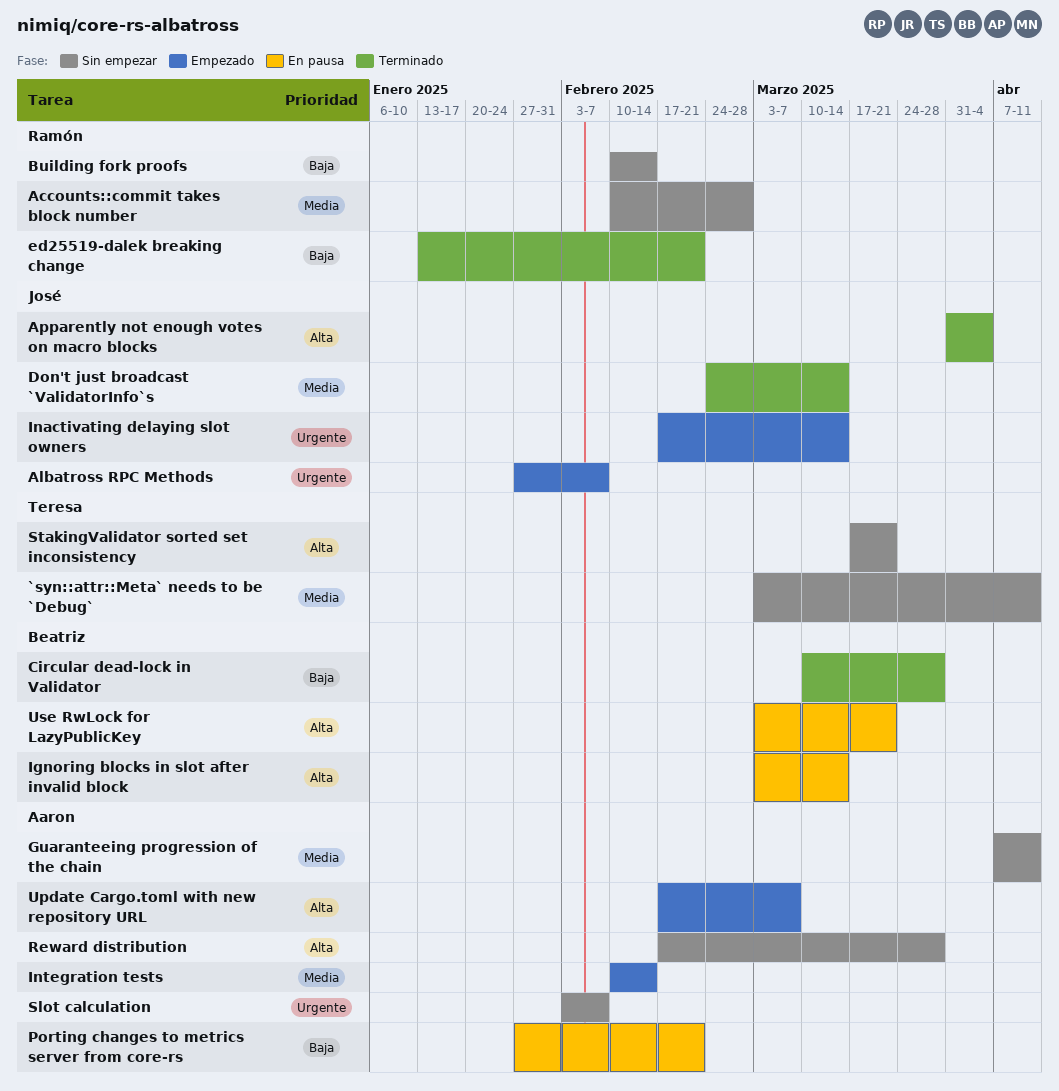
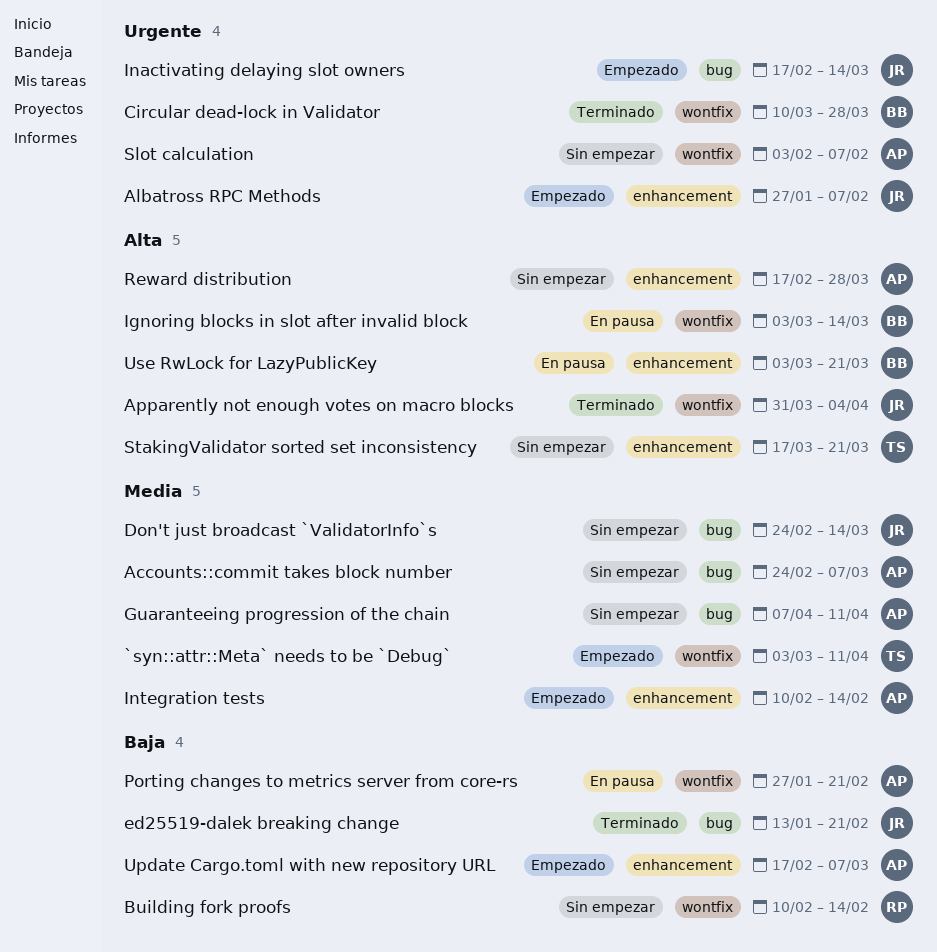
`syn::attr::Meta` needs to be `Debug`, status: Sin empezar -> Empezado
Accounts::commit takes block number, owner: Ramón -> Aaron
Accounts::commit takes block number, start: Feb 10 -> Feb 24
Accounts::commit takes block number, due: Feb 28 -> Mar 7
Circular dead-lock in Validator, priority: Baja -> Urgente
Don't just broadcast `ValidatorInfo`s, status: Terminado -> Sin empezar
ed25519-dalek breaking change, owner: Ramón -> José
Update Cargo.toml with new repository URL, priority: Alta -> Baja

